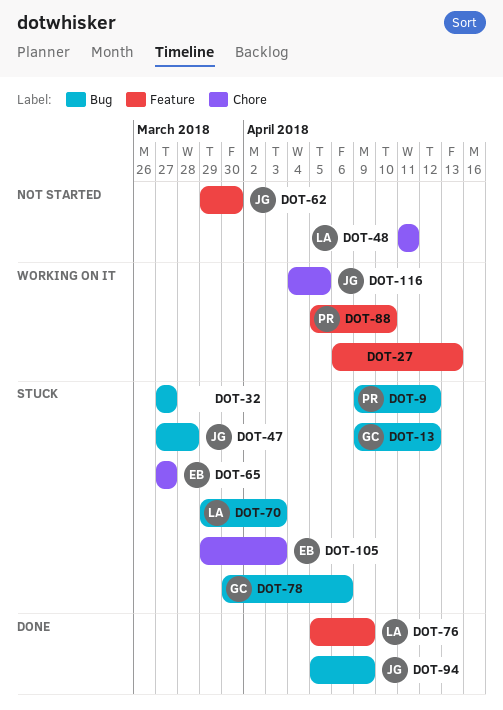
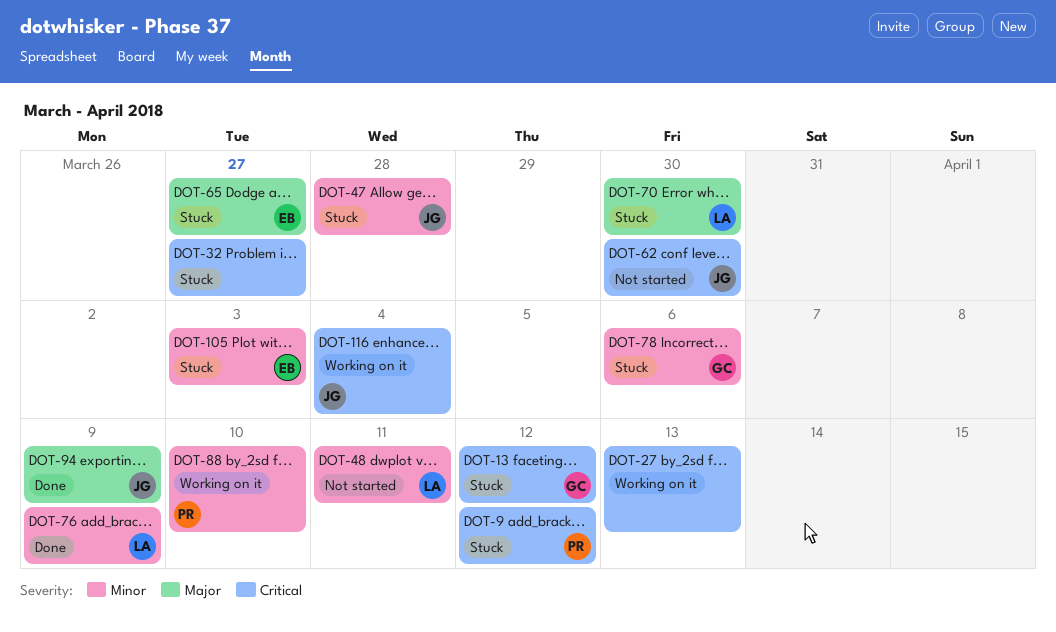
DOT-70, due: Apr 3 -> Mar 30
DOT-116, due: Apr 5 -> Apr 4

